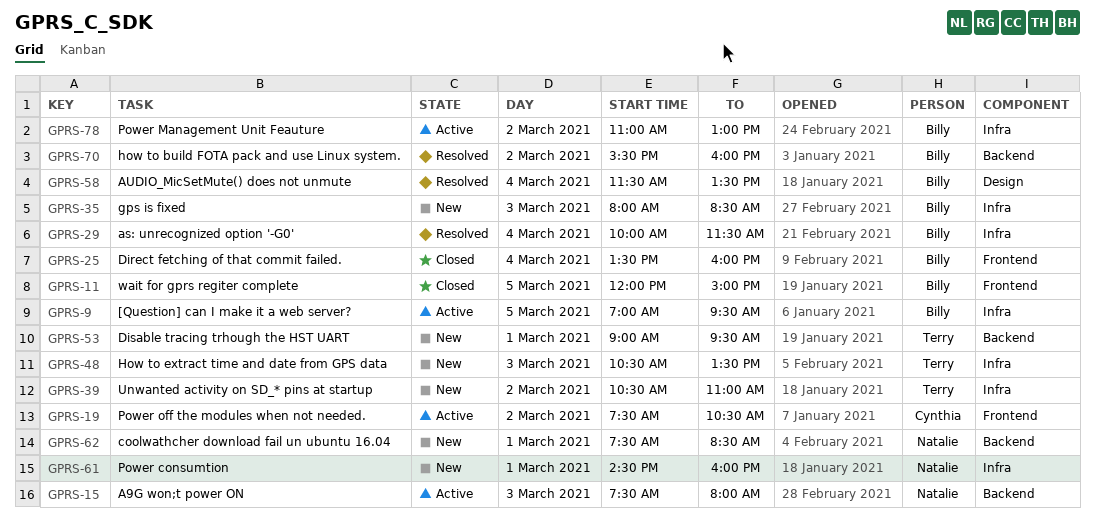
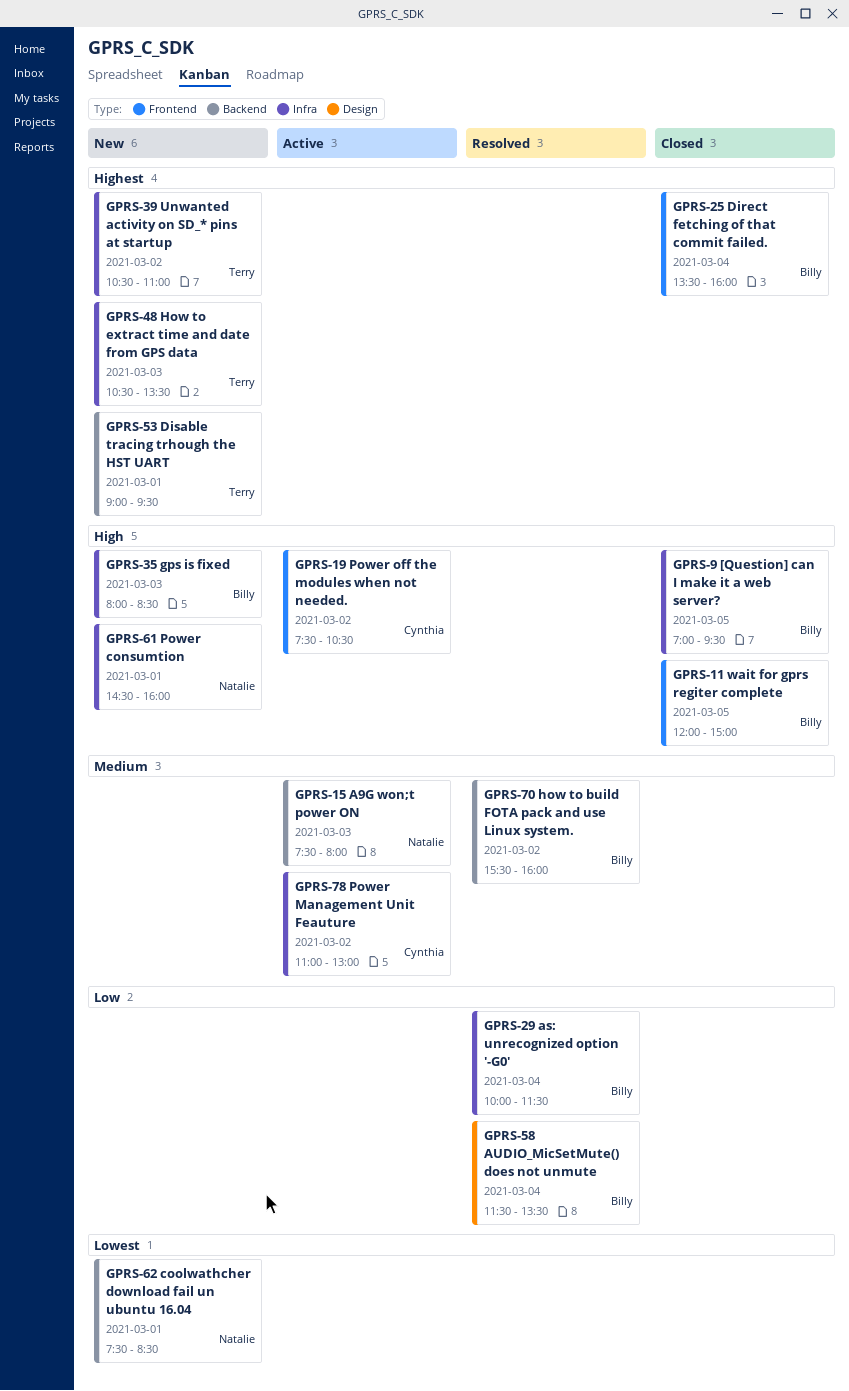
GPRS-9, status: Active -> Closed
GPRS-78, owner: Billy -> Cynthia

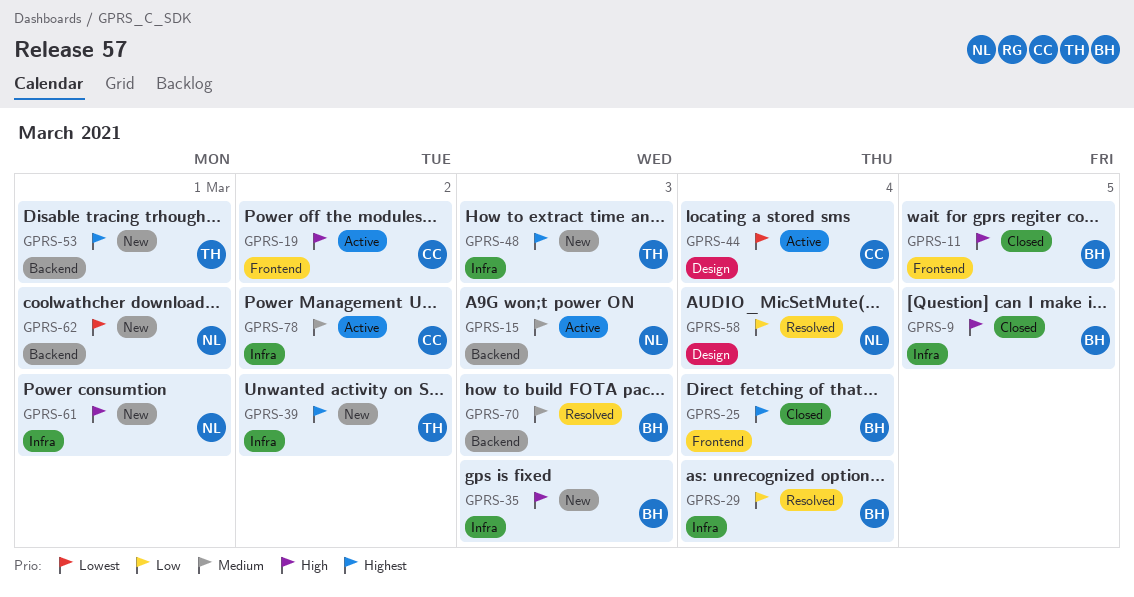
GPRS-44: none -> present
GPRS-58, owner: Billy -> Natalie
GPRS-70, day: Mar 2 -> Mar 3

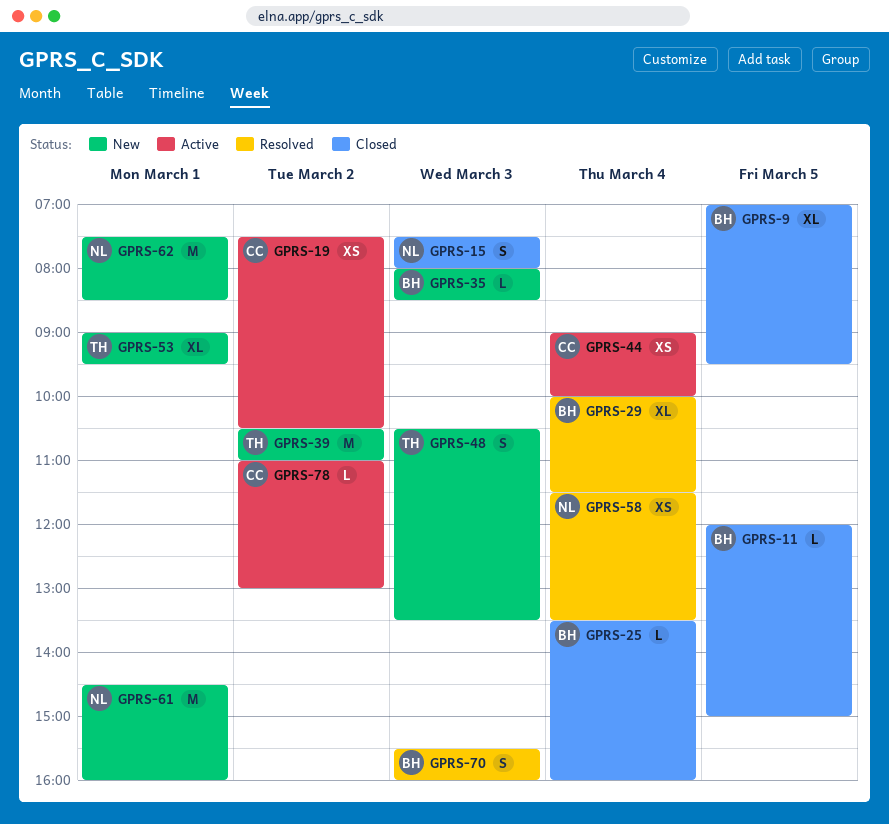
GPRS-15, status: Active -> Closed

